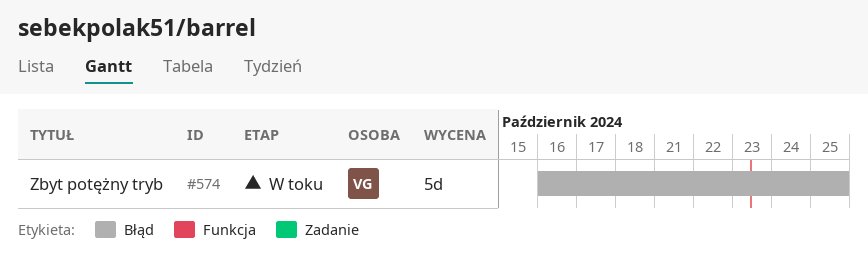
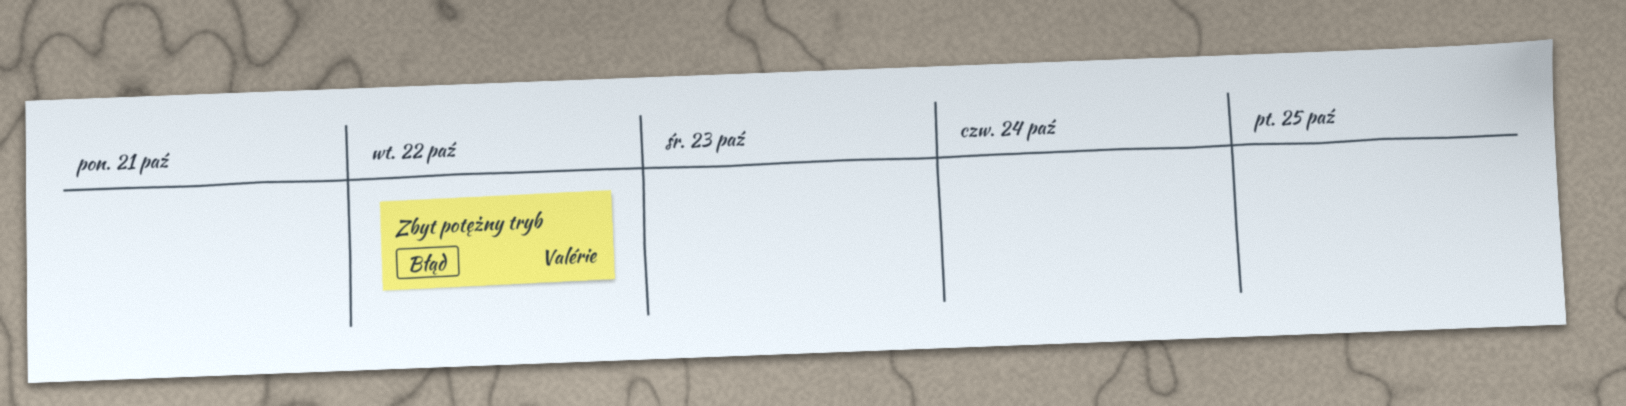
Zbyt potężny tryb, due: Oct 25 -> Oct 22

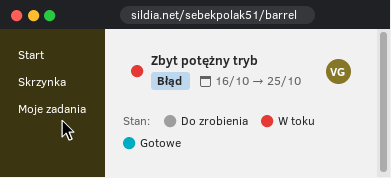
Zbyt potężny tryb, due: Oct 22 -> Oct 25

